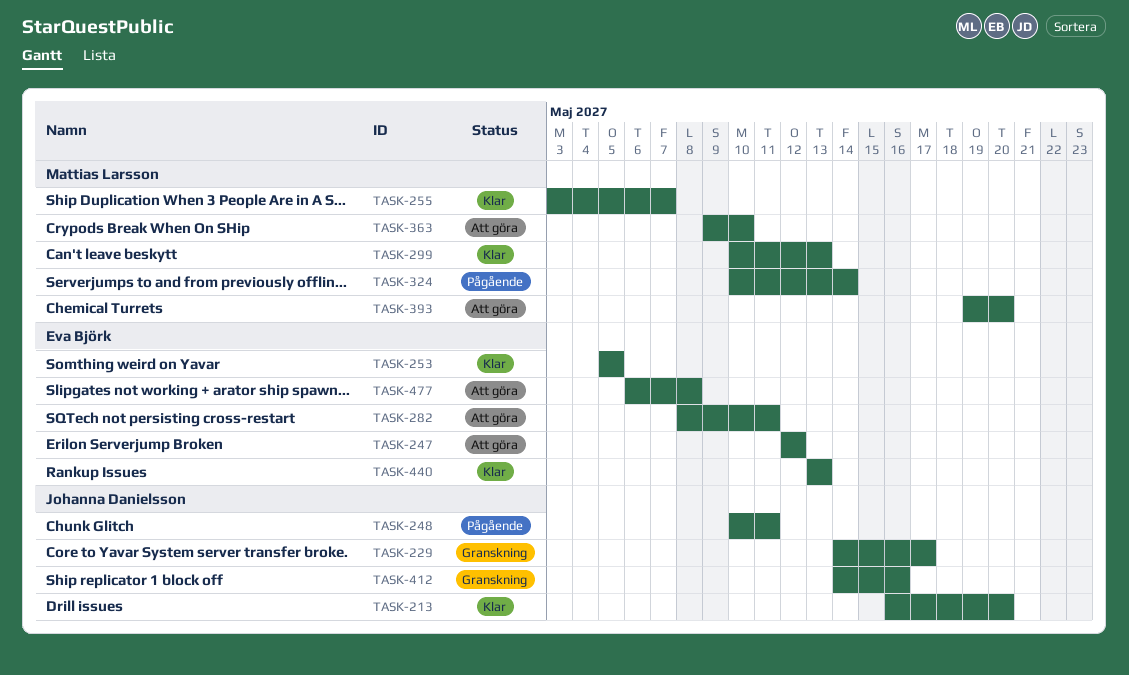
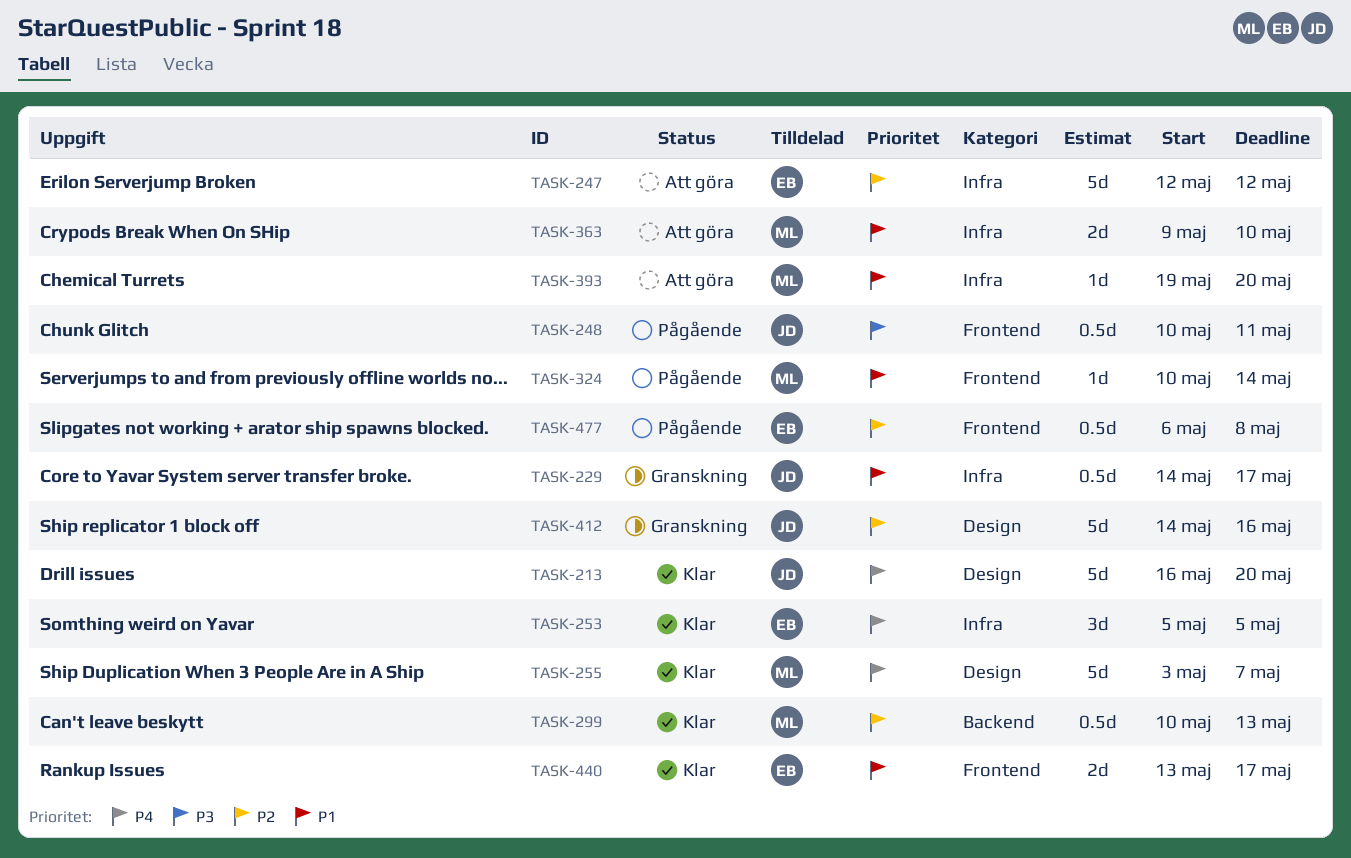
TASK-282: present -> none
TASK-440, due: May 13 -> May 17
TASK-477, status: Att göra -> Pågående

